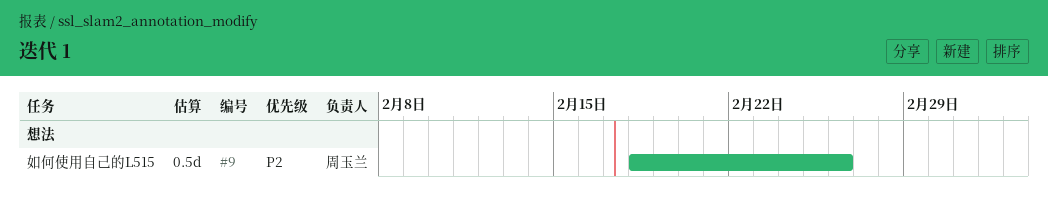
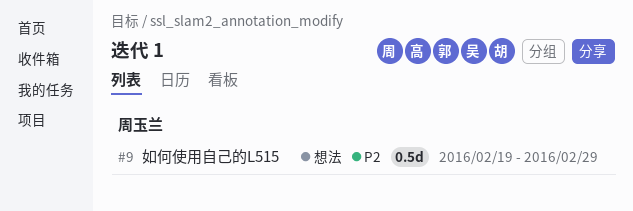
#9, start: Feb 18 -> Feb 19
#9, due: Feb 26 -> Feb 29

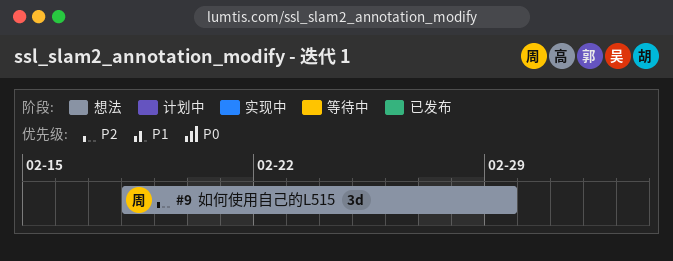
#9, estimate: 0.5d -> 3d
#9, start: Feb 19 -> Feb 18

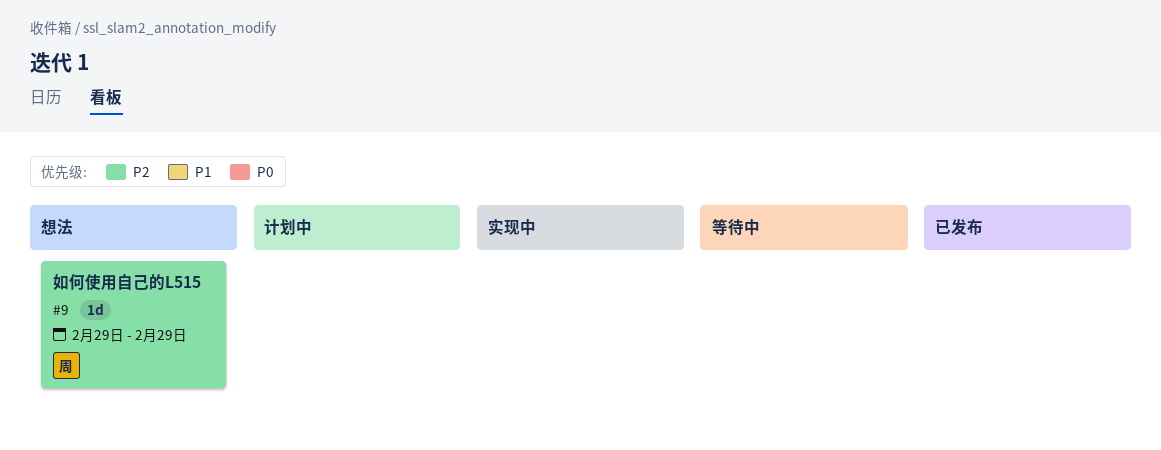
#9, estimate: 3d -> 1d
#9, start: Feb 18 -> Feb 29

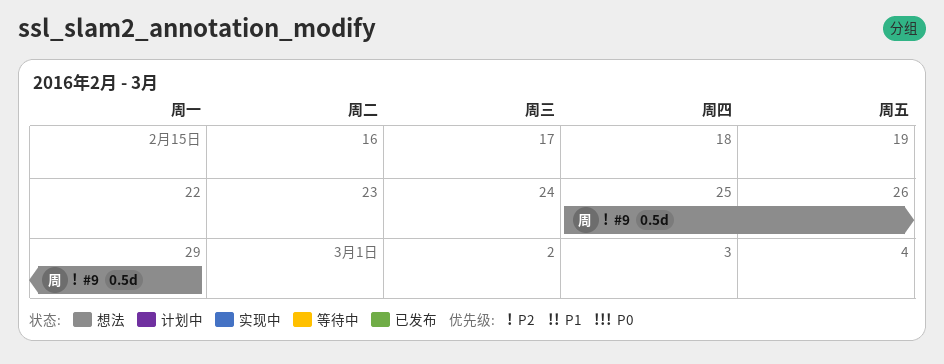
#9, estimate: 1d -> 0.5d
#9, start: Feb 29 -> Feb 25

